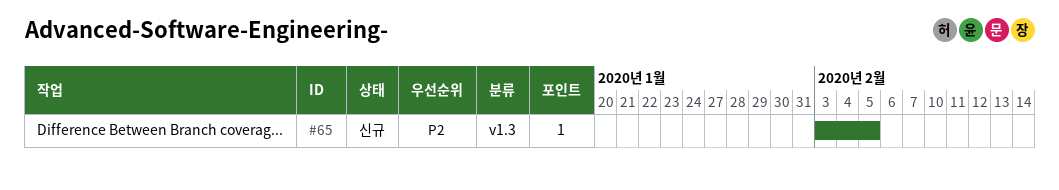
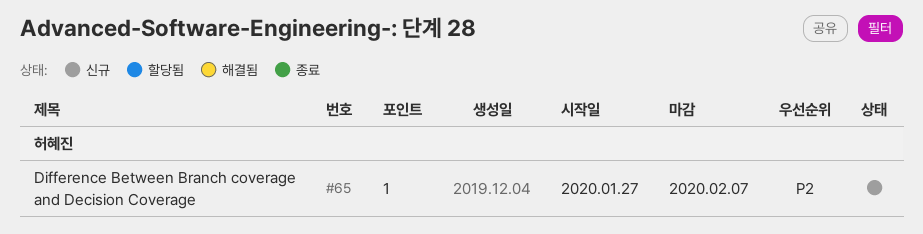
#65, start: Feb 3 -> Jan 27
#65, due: Feb 5 -> Feb 7

